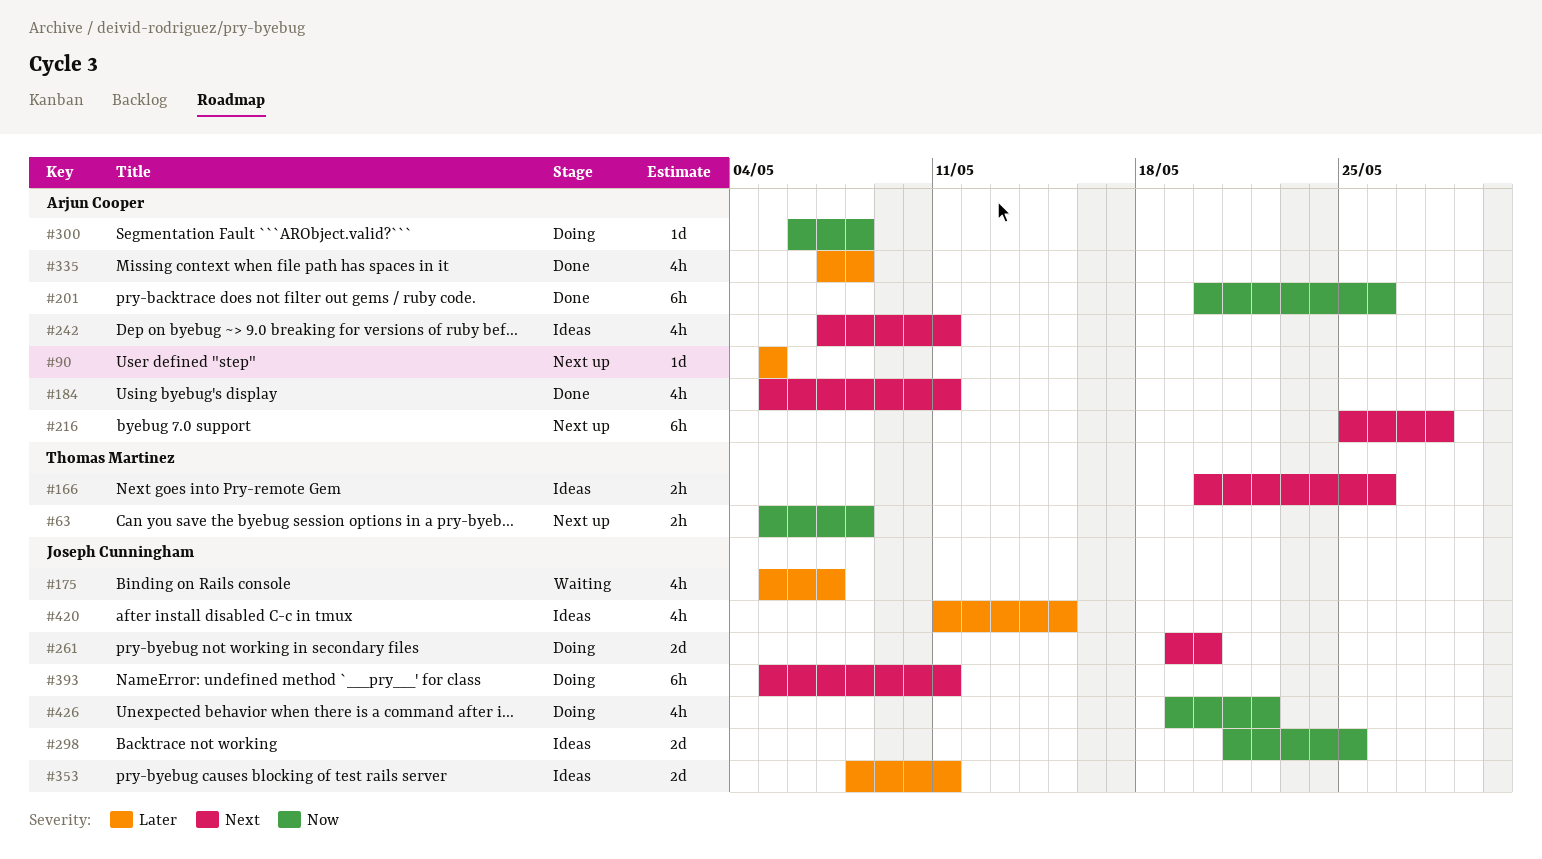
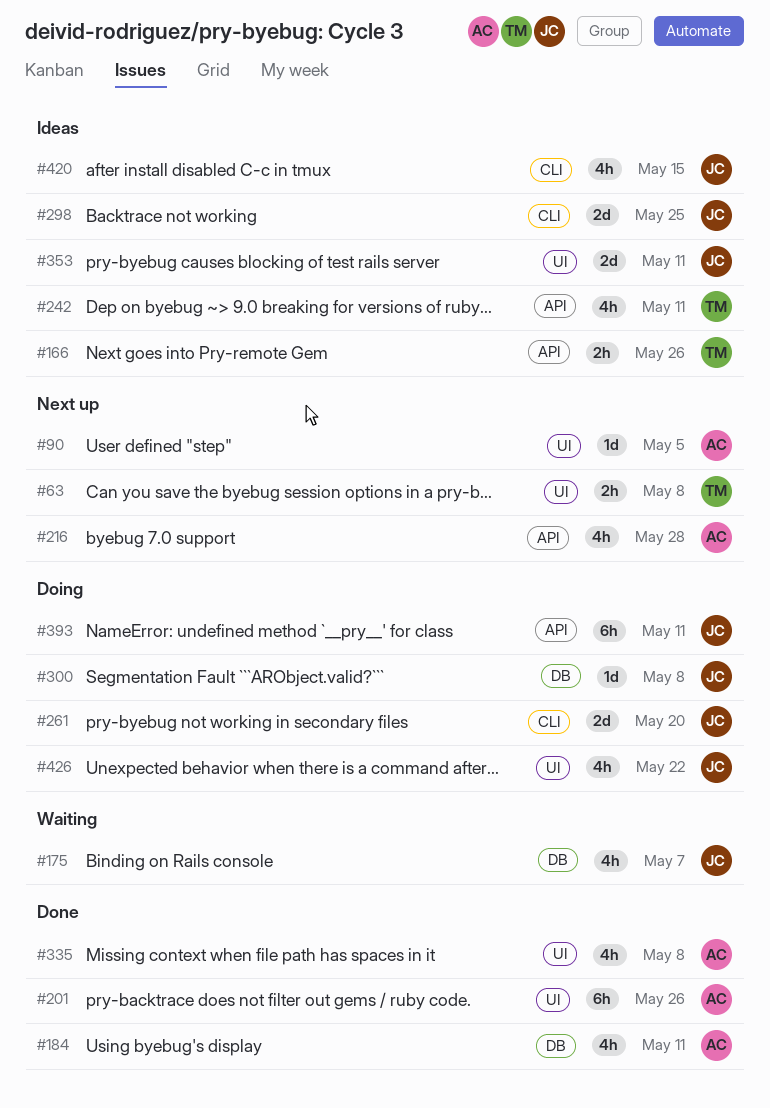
#216, estimate: 6h -> 4h
#242, owner: Arjun Cooper -> Thomas Martinez
#300, owner: Arjun Cooper -> Joseph Cunningham

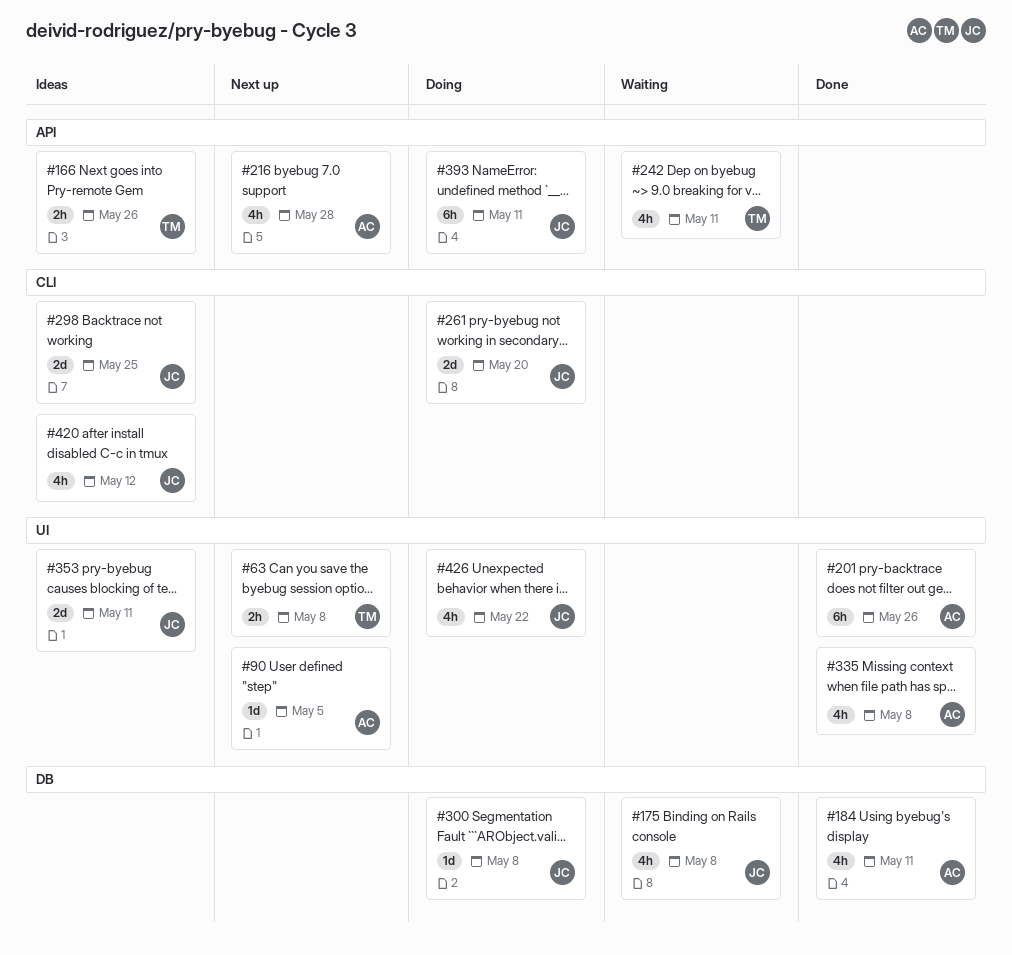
#175, due: May 7 -> May 8
#242, status: Ideas -> Waiting
#420, due: May 15 -> May 12

